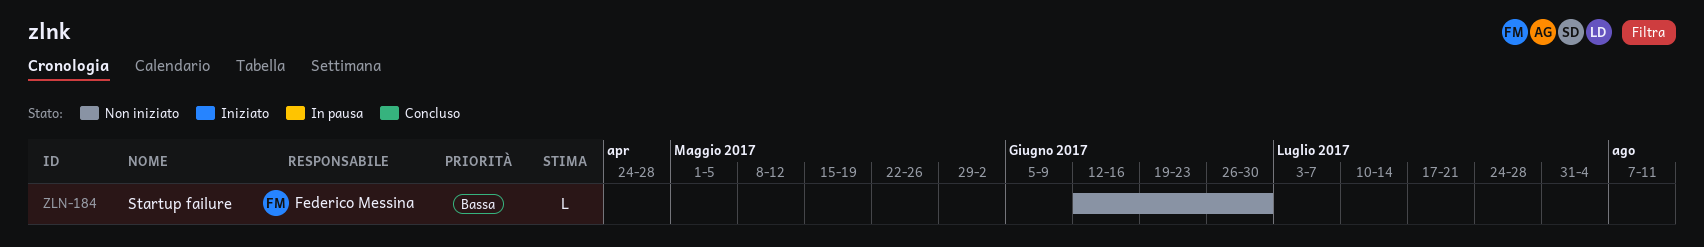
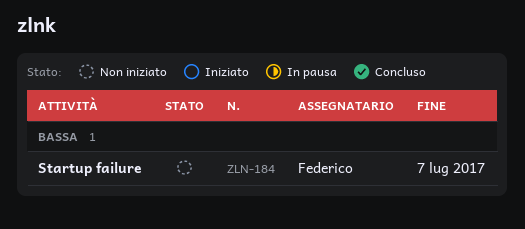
ZLN-184, due: Jun 30 -> Jul 7

